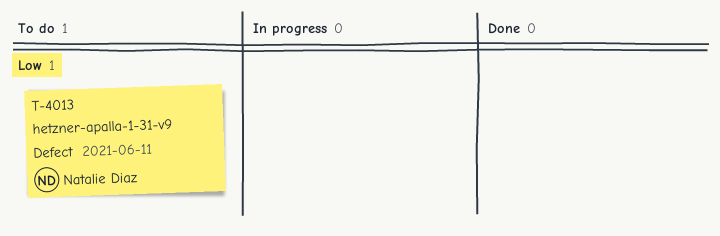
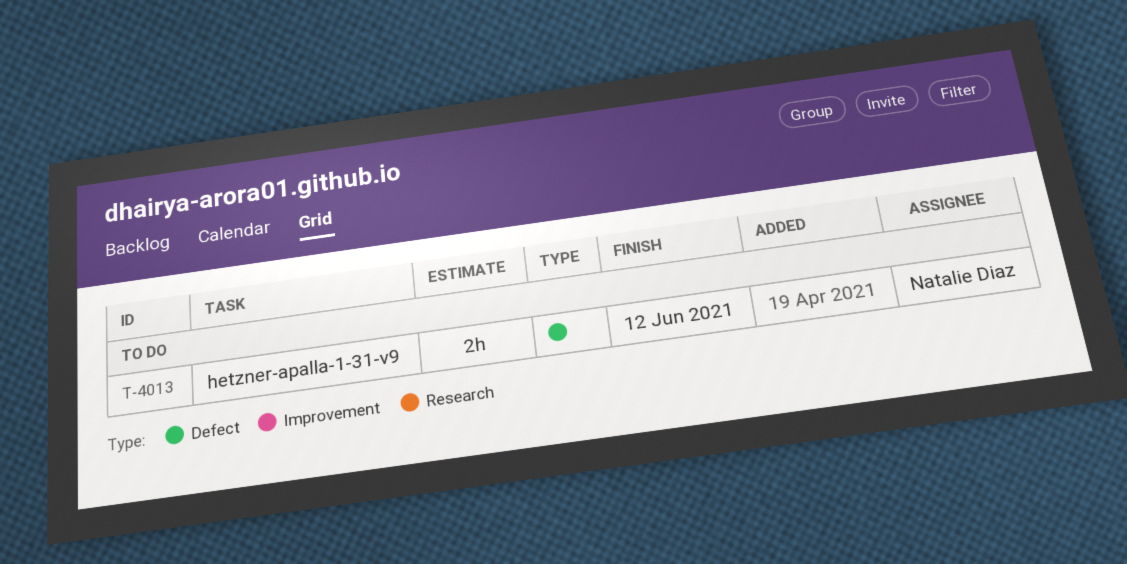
T-4013, due: Jun 11 -> Jun 12

